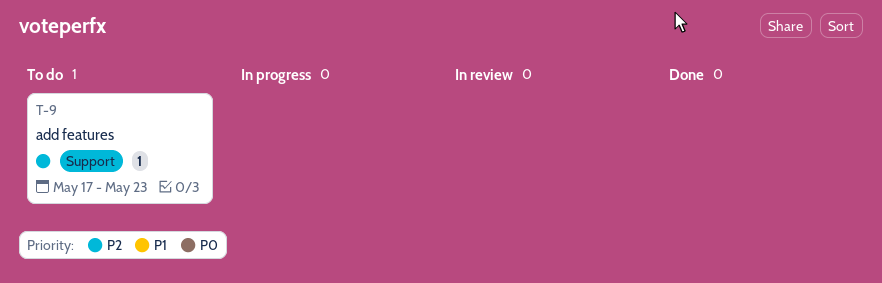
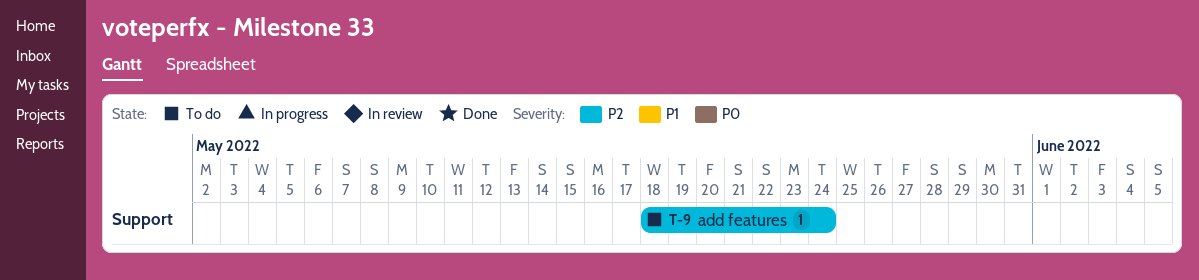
T-9, start: May 17 -> May 18
T-9, due: May 23 -> May 24

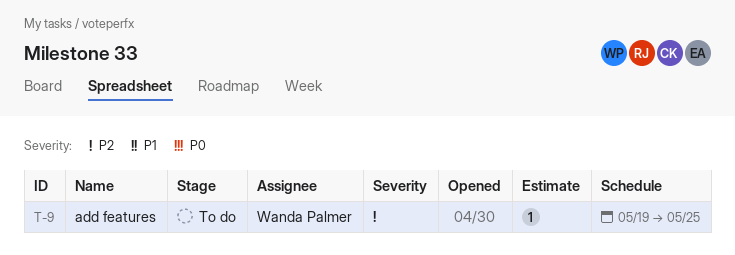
T-9, start: May 18 -> May 19
T-9, due: May 24 -> May 25

